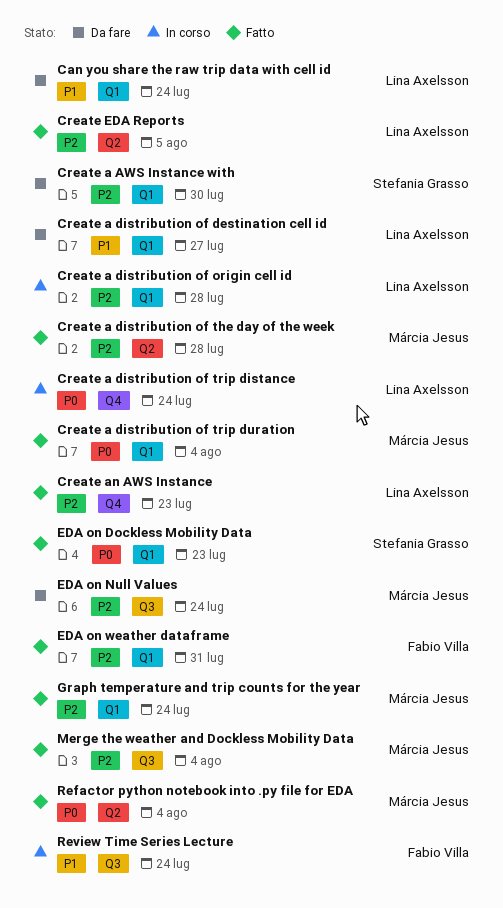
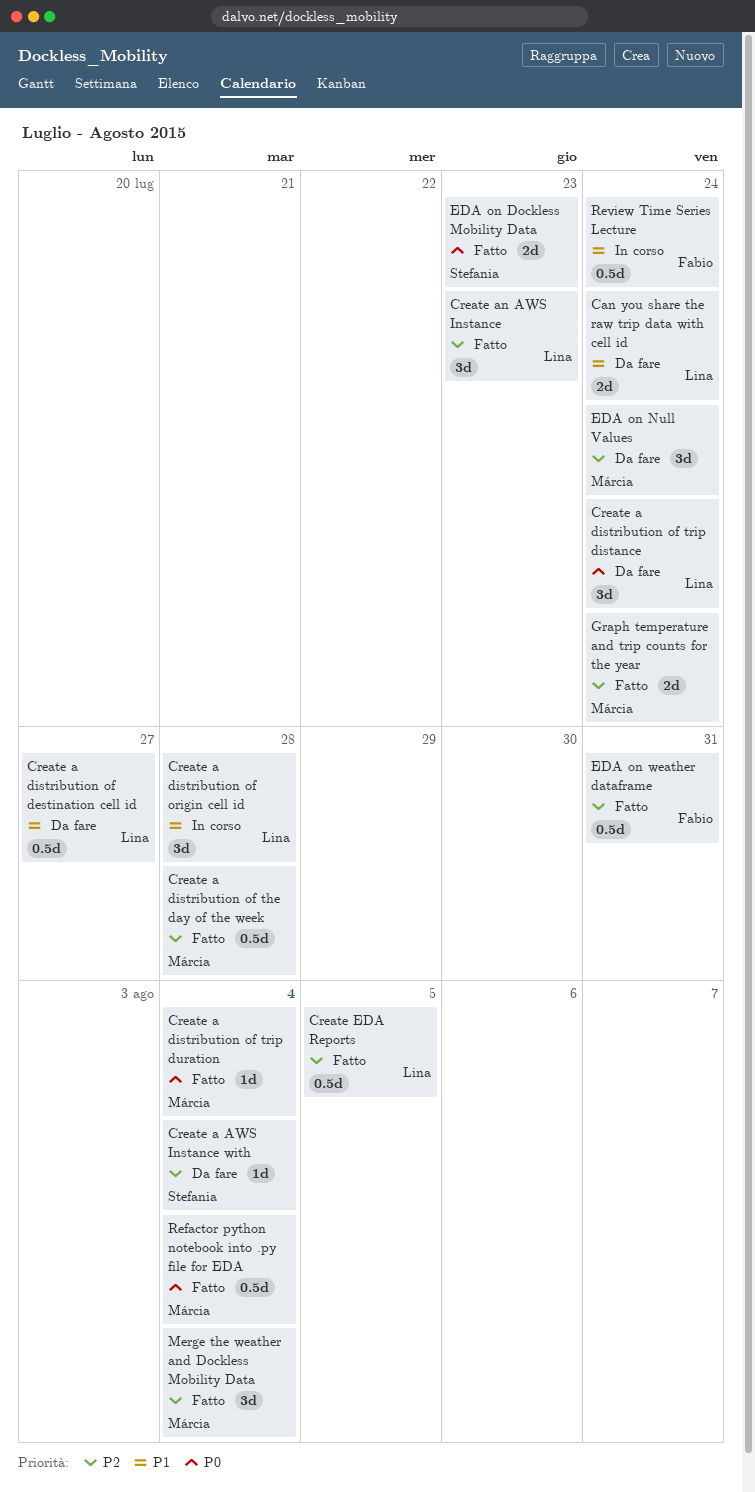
Create a AWS Instance with, due: Jul 30 -> Aug 4
Create a distribution of origin cell id, priority: P2 -> P1
Create a distribution of trip distance, status: In corso -> Da fare

